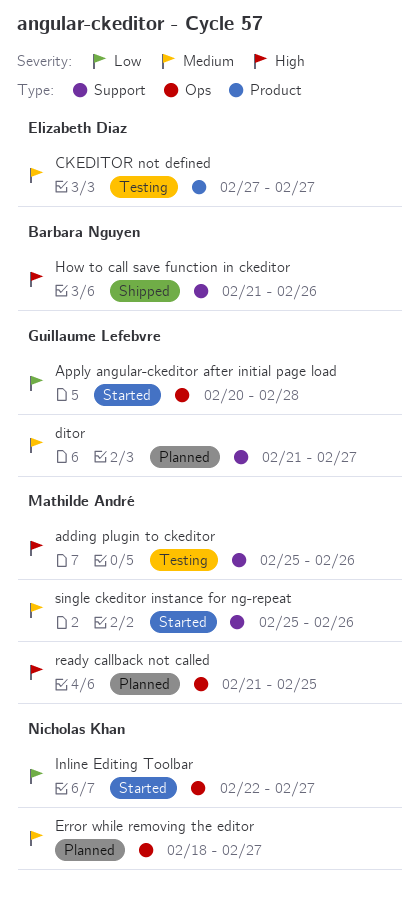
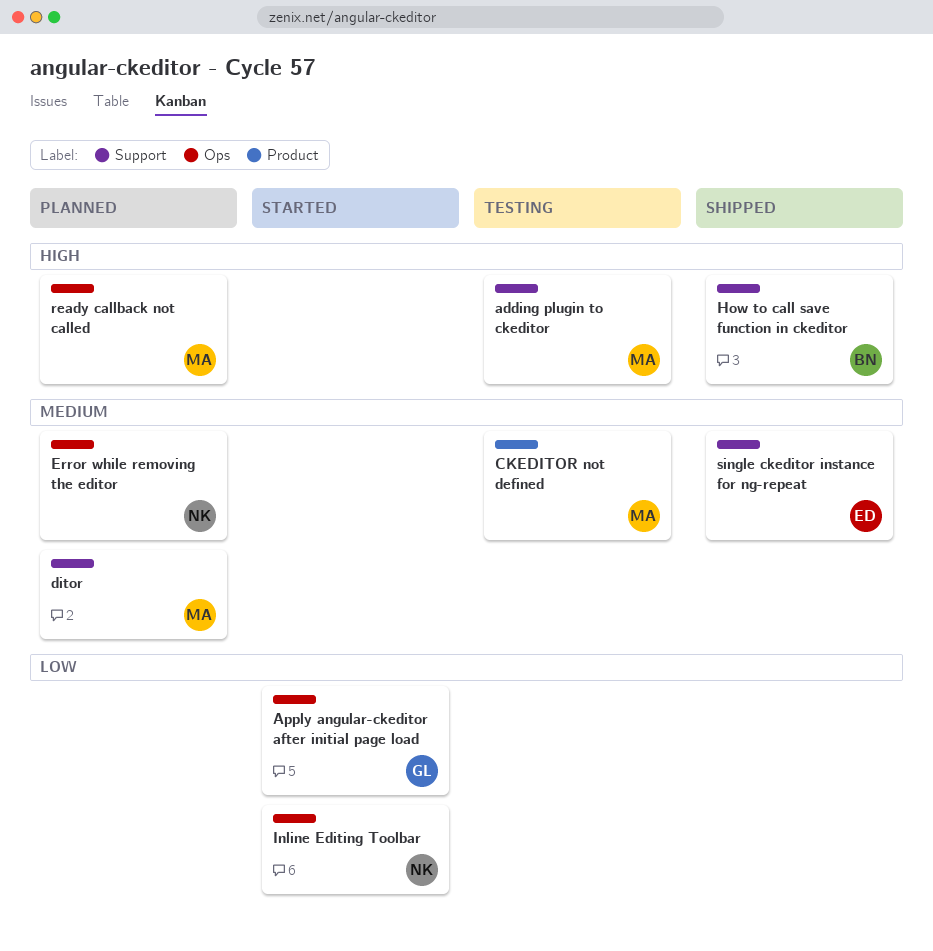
CKEDITOR not defined, owner: Elizabeth Diaz -> Mathilde André
ditor, owner: Guillaume Lefebvre -> Mathilde André
single ckeditor instance for ng-repeat, status: Started -> Shipped
single ckeditor instance for ng-repeat, owner: Mathilde André -> Elizabeth Diaz

